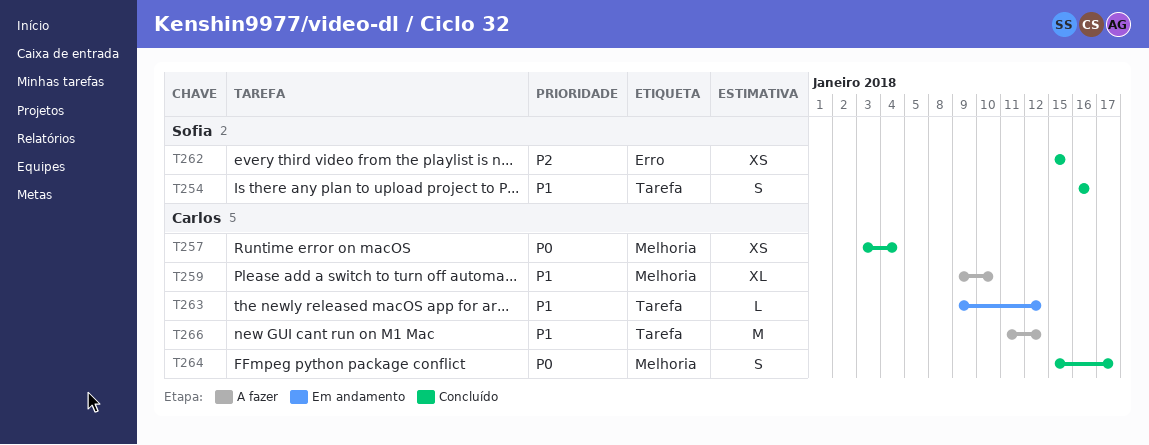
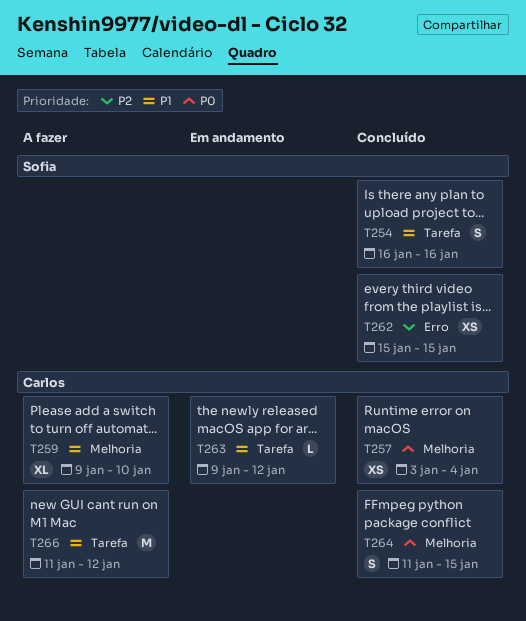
T264, start: Jan 15 -> Jan 11
T264, due: Jan 17 -> Jan 15

